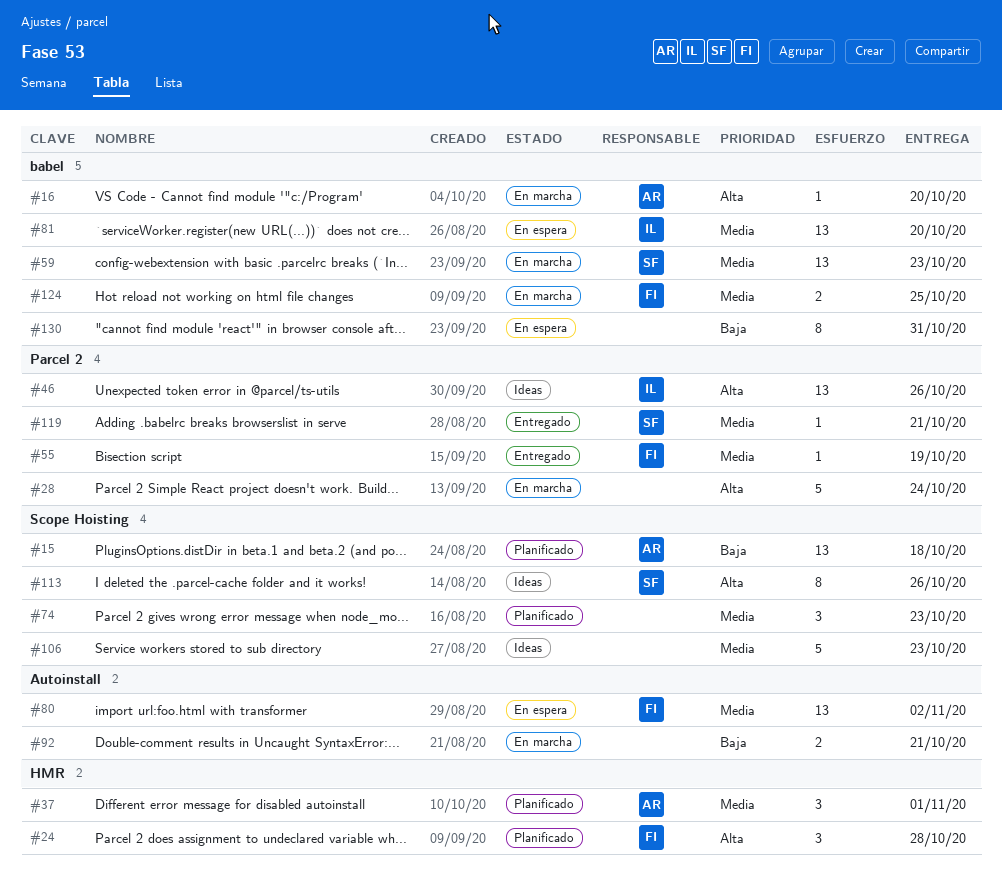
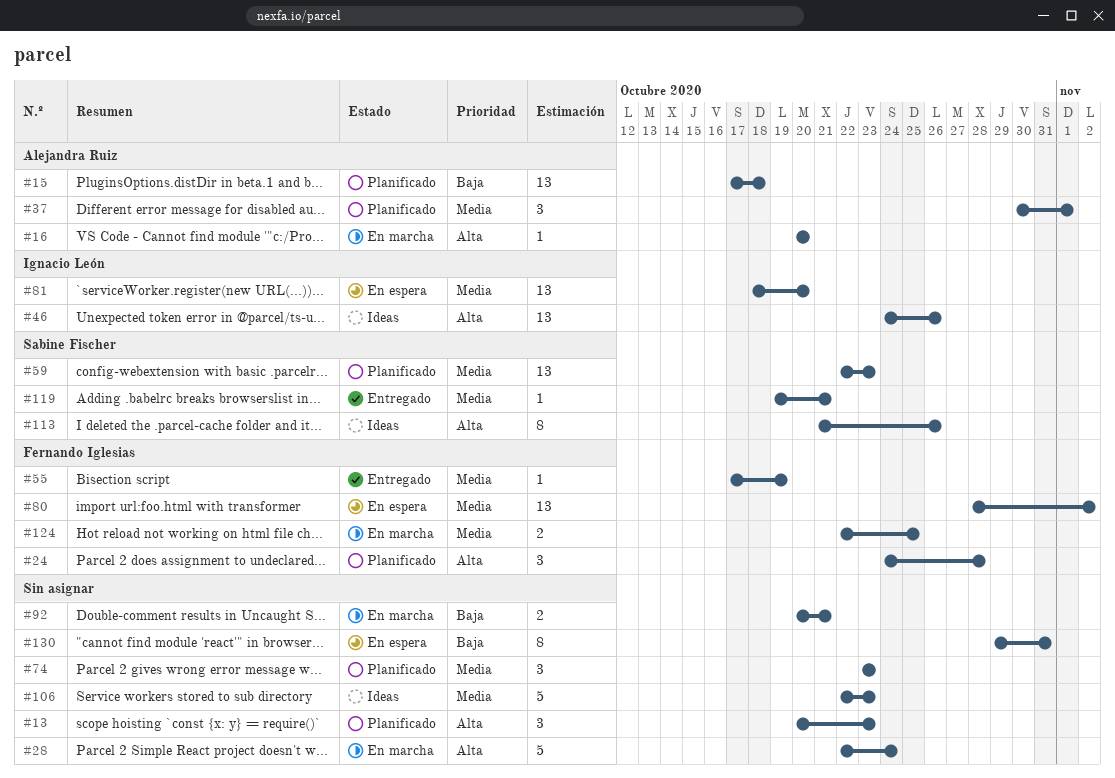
#13: none -> present
#59, status: En marcha -> Planificado

